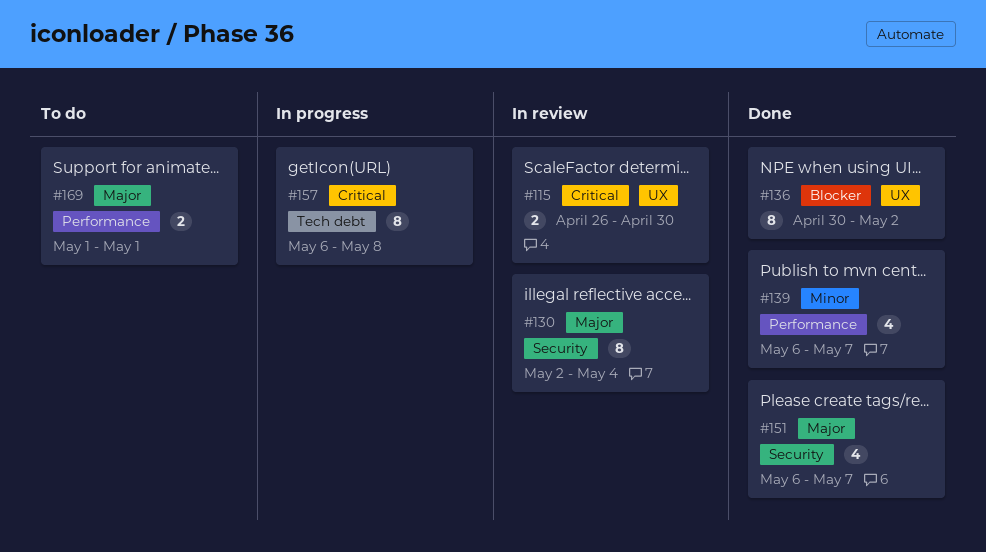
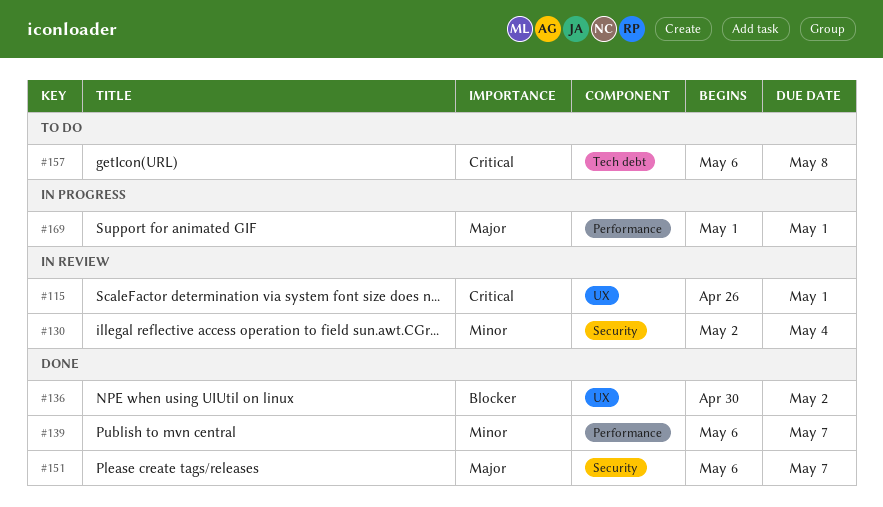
#115, due: Apr 30 -> May 1
#130, priority: Major -> Minor
#157, status: In progress -> To do
#169, status: To do -> In progress

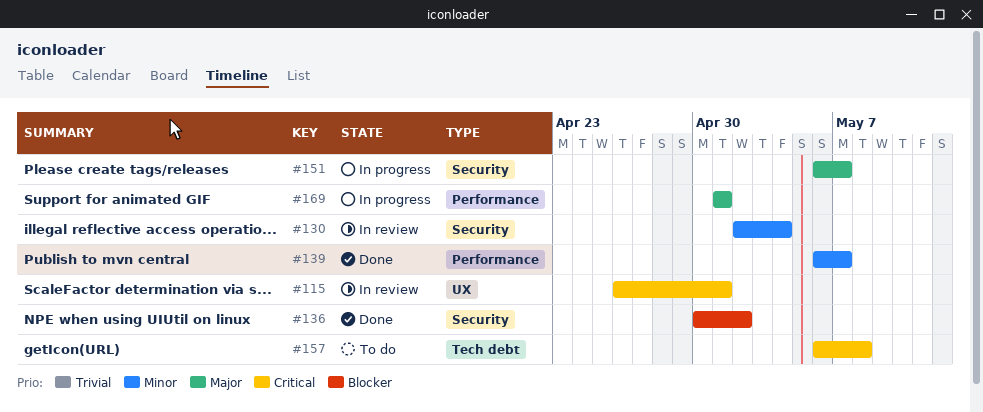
#136, label: UX -> Security
#151, status: Done -> In progress

